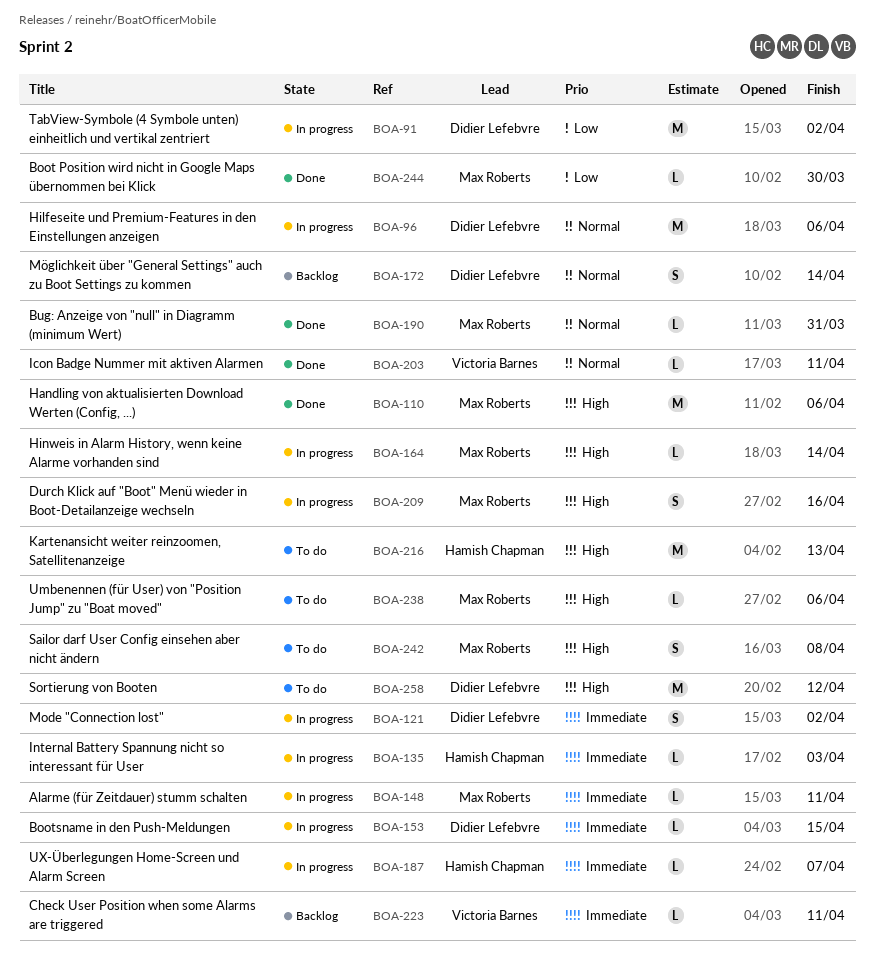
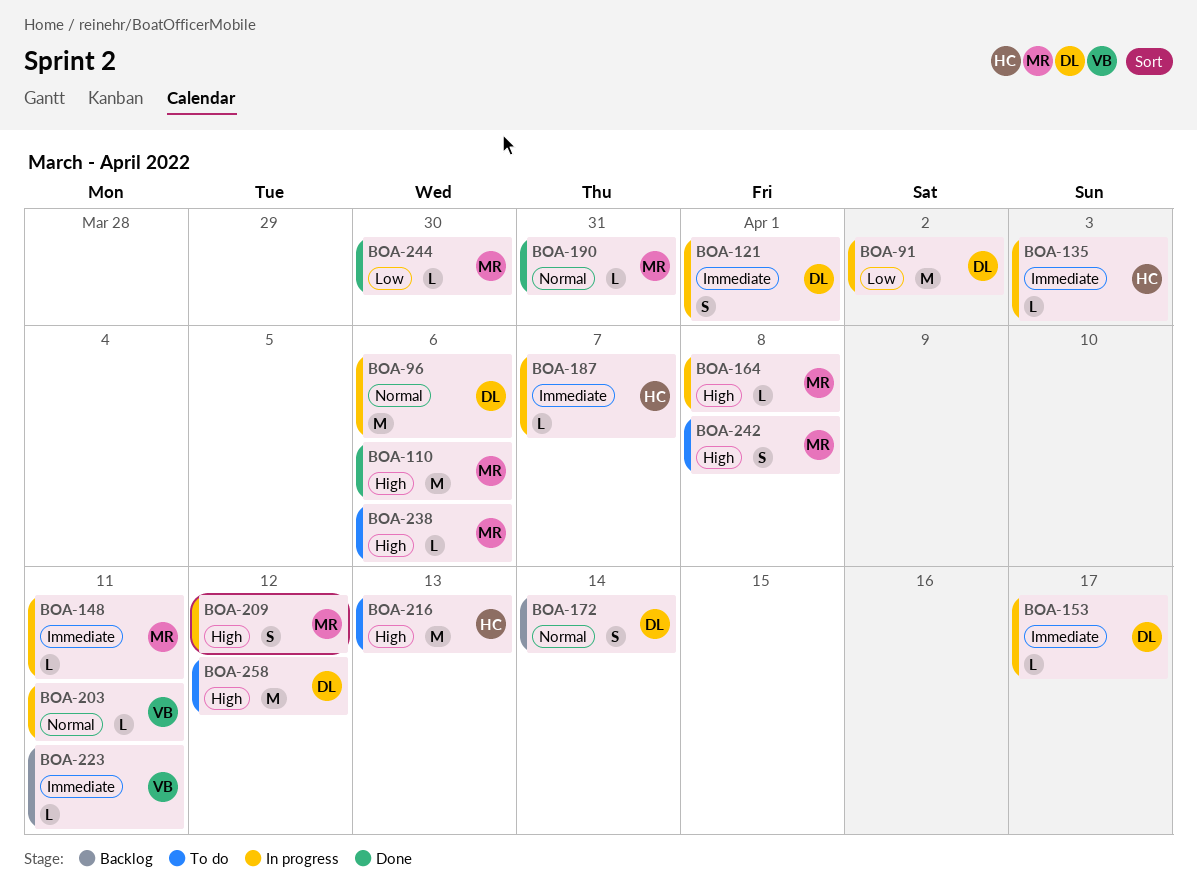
BOA-121, due: Apr 2 -> Apr 1
BOA-153, due: Apr 15 -> Apr 17
BOA-164, due: Apr 14 -> Apr 8
BOA-203, status: Done -> In progress
BOA-209, due: Apr 16 -> Apr 12

